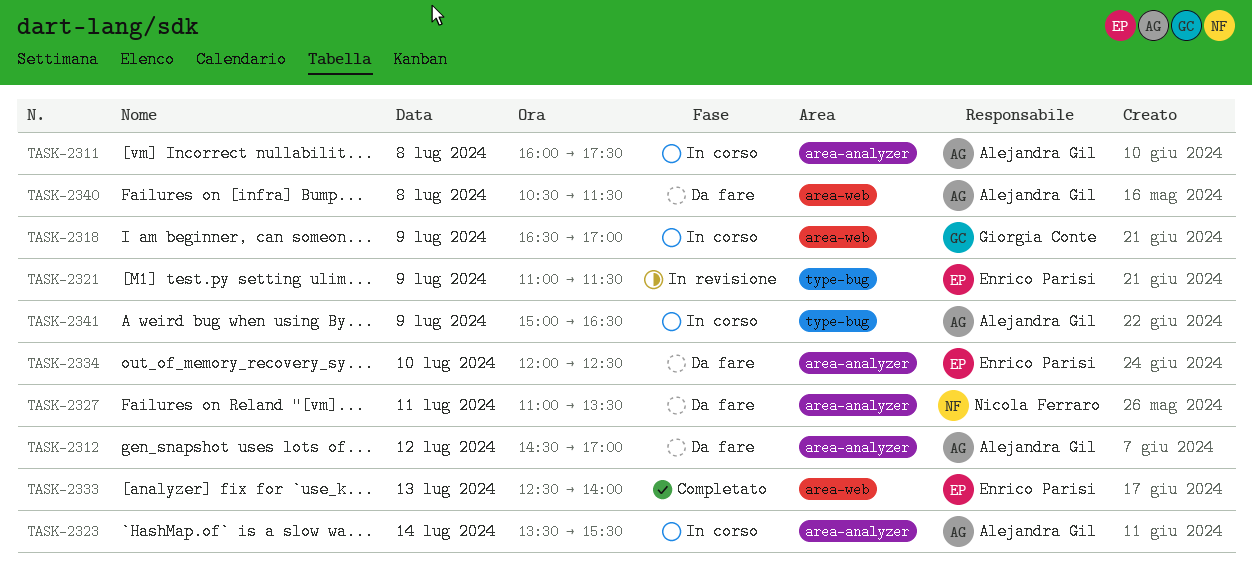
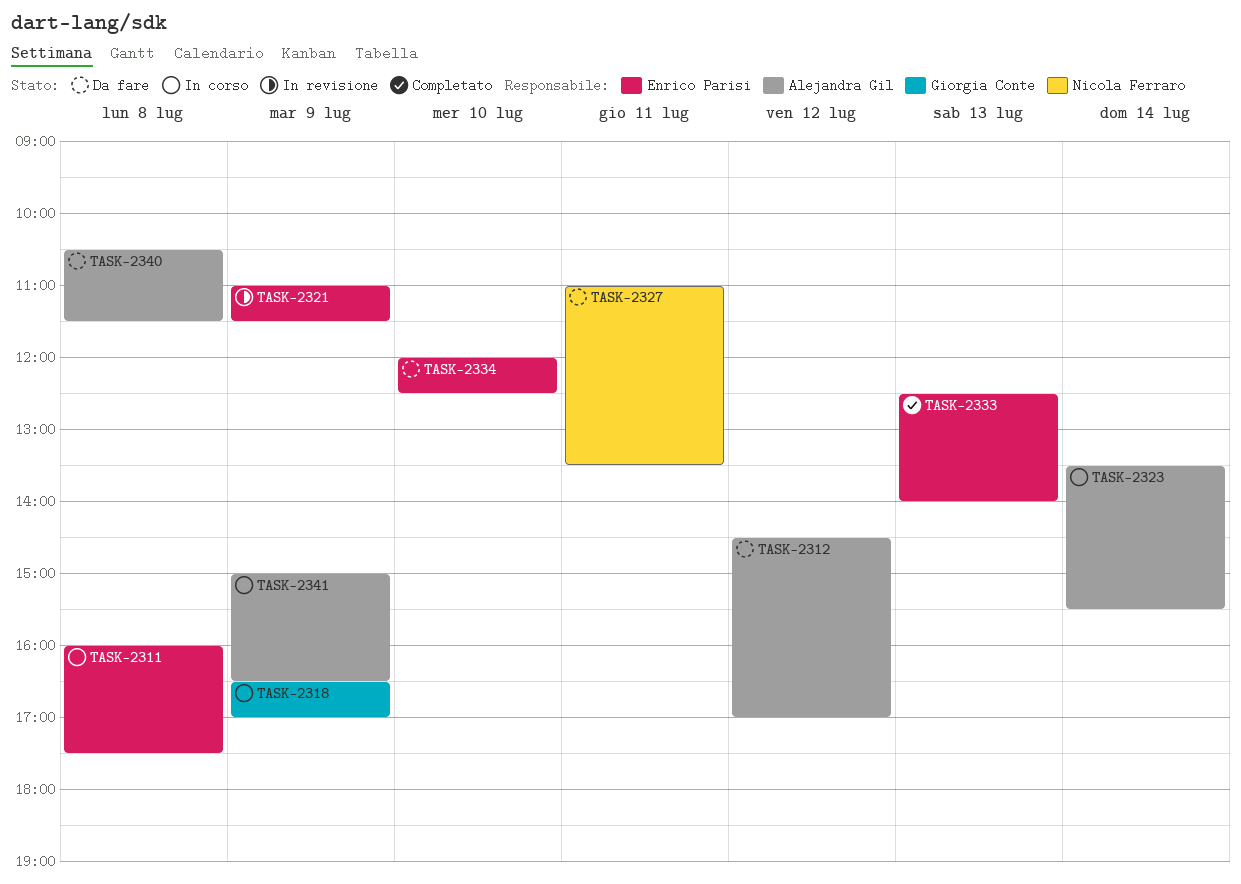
TASK-2311, owner: Alejandra Gil -> Enrico Parisi

